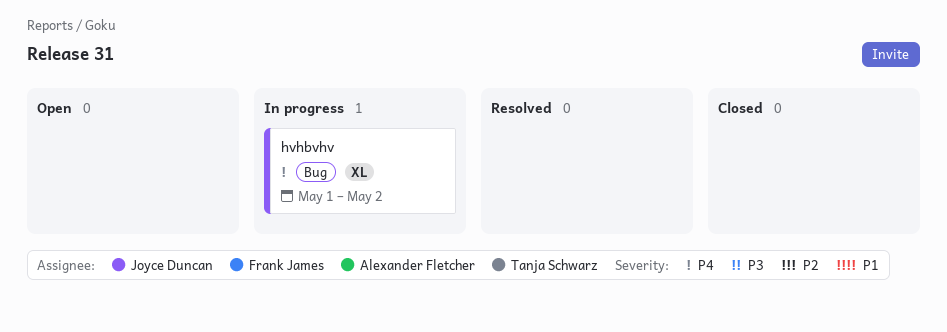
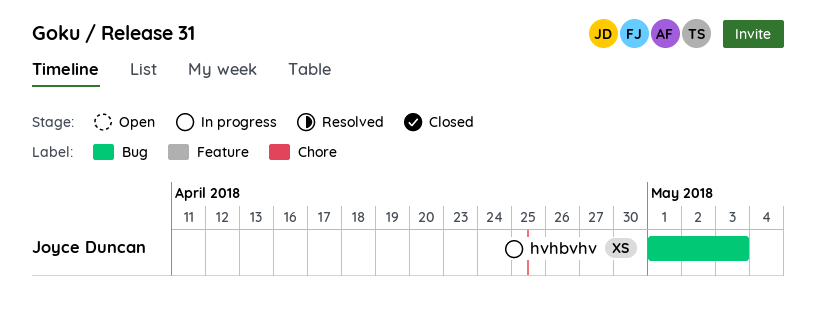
hvhbvhv, estimate: XL -> XS
hvhbvhv, due: May 2 -> May 3

